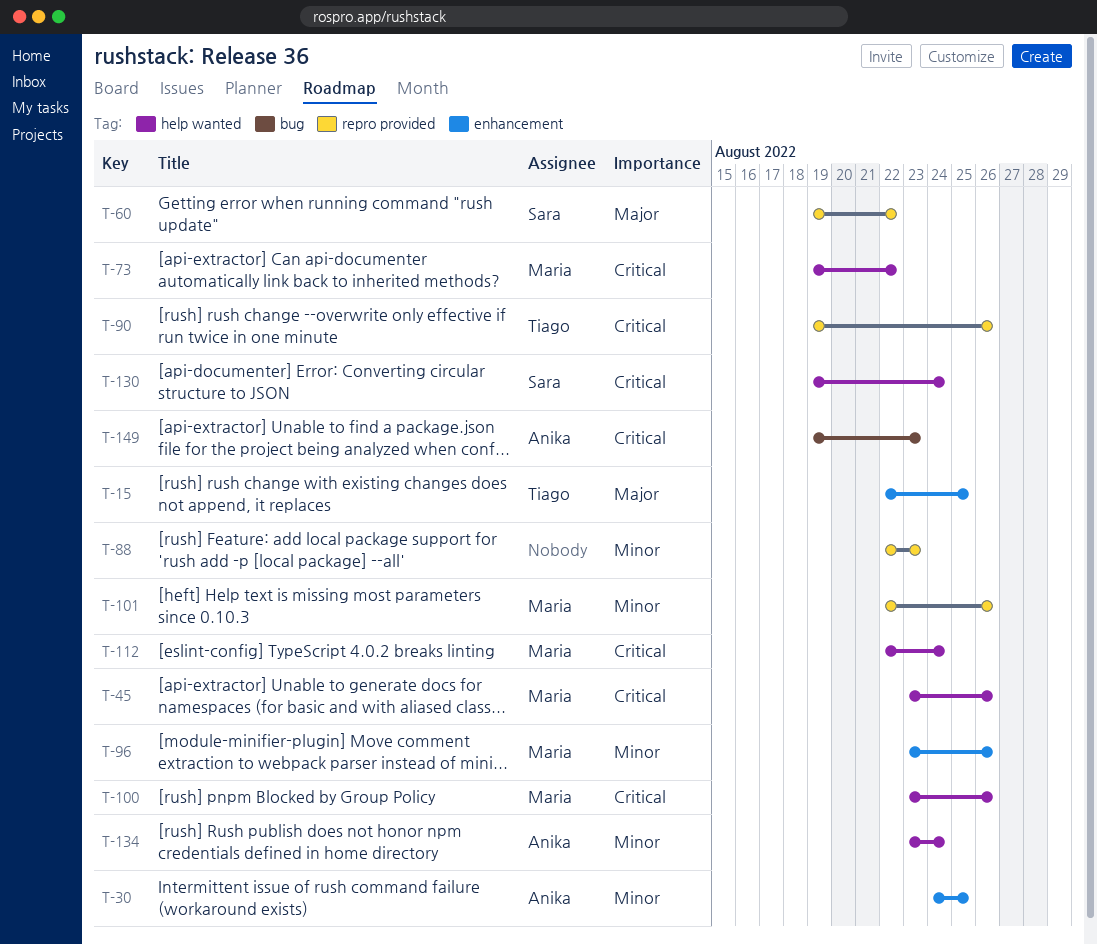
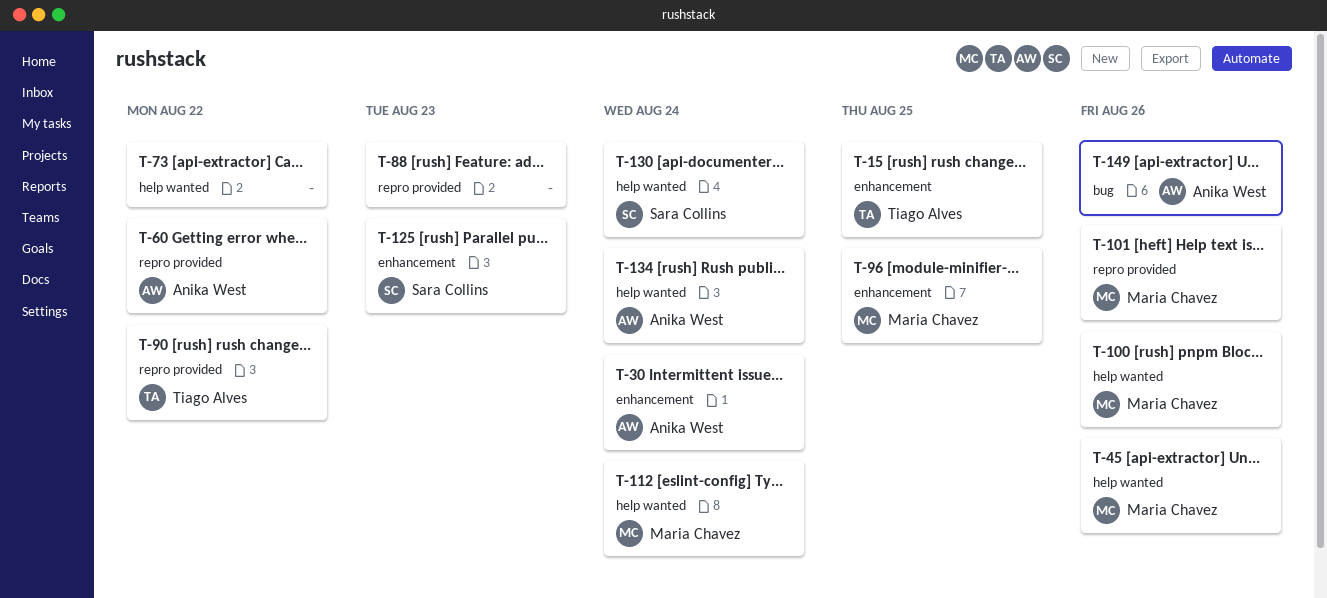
T-30, due: Aug 25 -> Aug 24
T-60, owner: Sara Collins -> Anika West
T-73, owner: Maria Chavez -> none
T-90, due: Aug 26 -> Aug 22
T-96, due: Aug 26 -> Aug 25
T-125: none -> present
T-149, due: Aug 23 -> Aug 26

